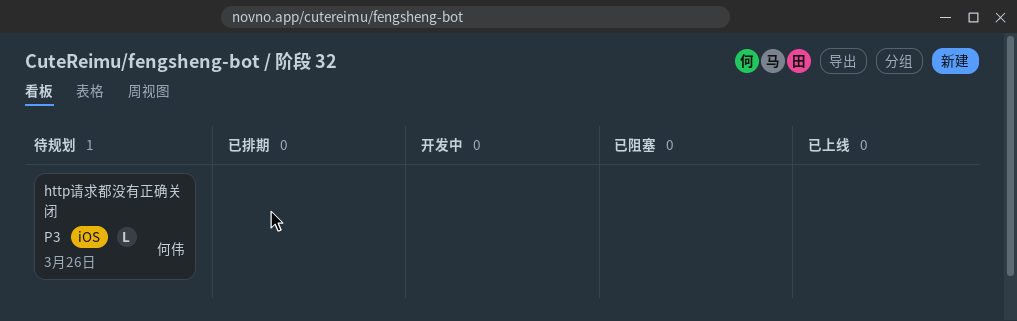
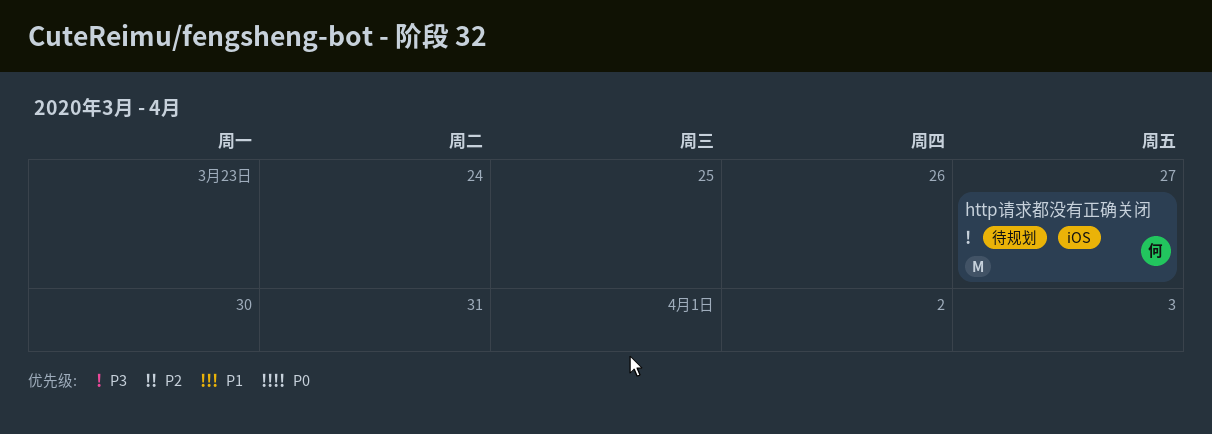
http请求都没有正确关闭, estimate: L -> M
http请求都没有正确关闭, due: Mar 26 -> Mar 27

